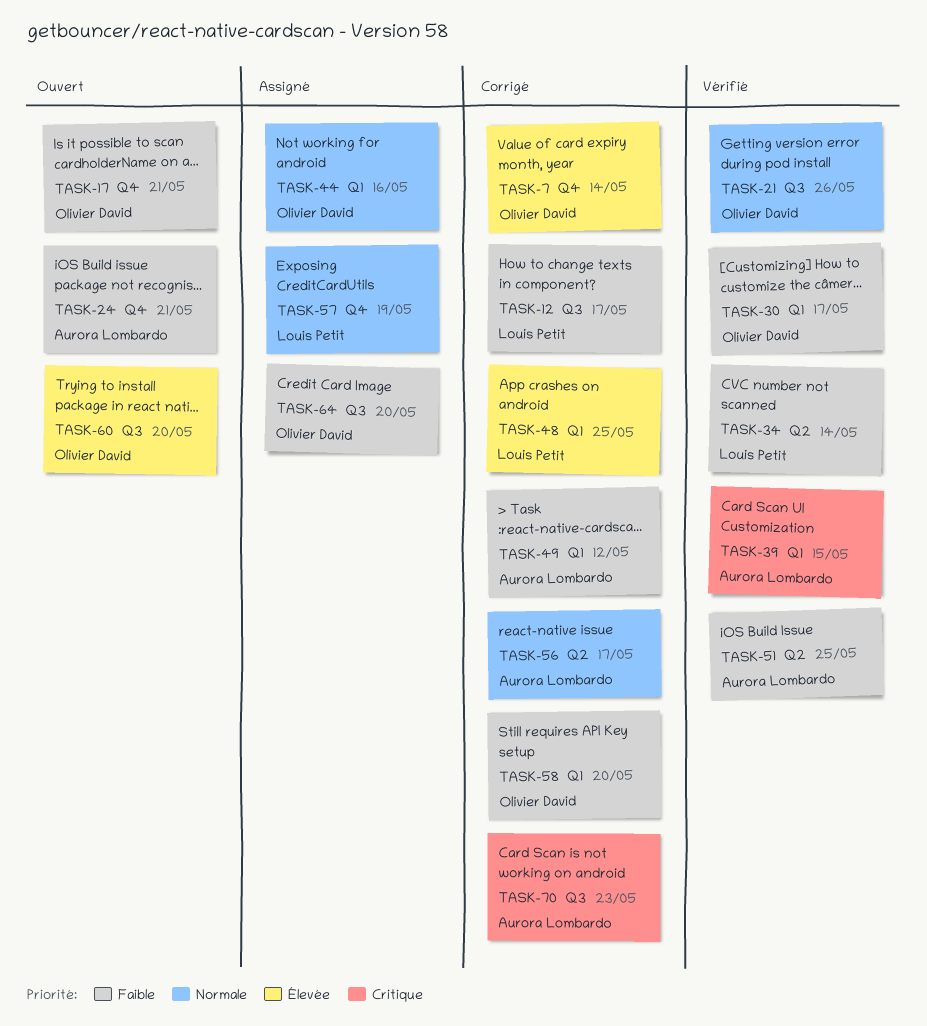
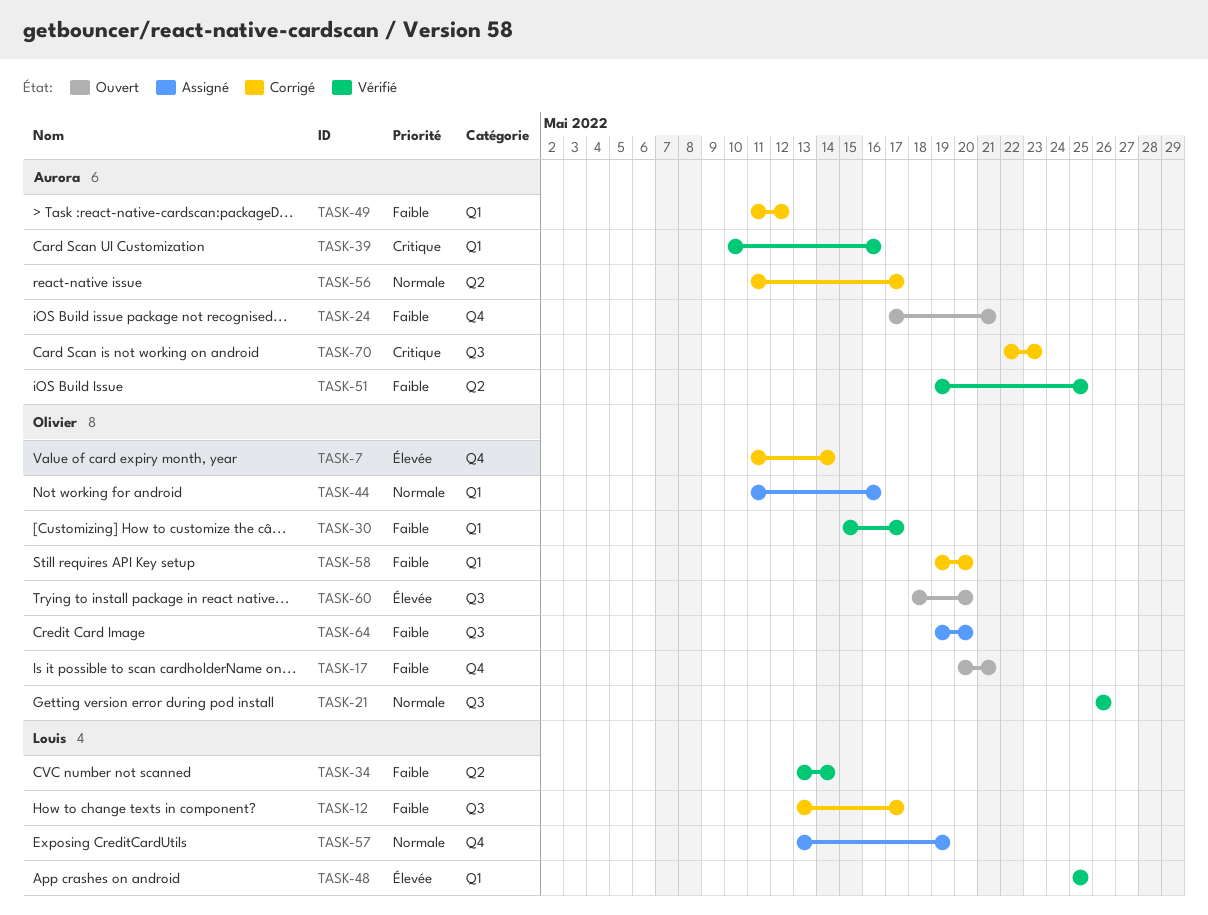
TASK-39, due: May 15 -> May 16
TASK-48, status: Corrigé -> Vérifié

